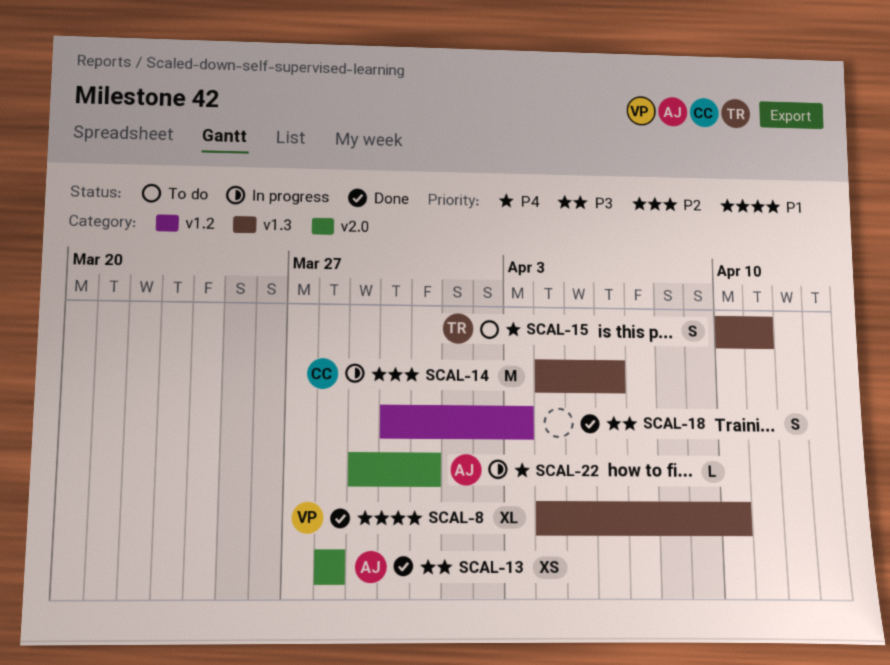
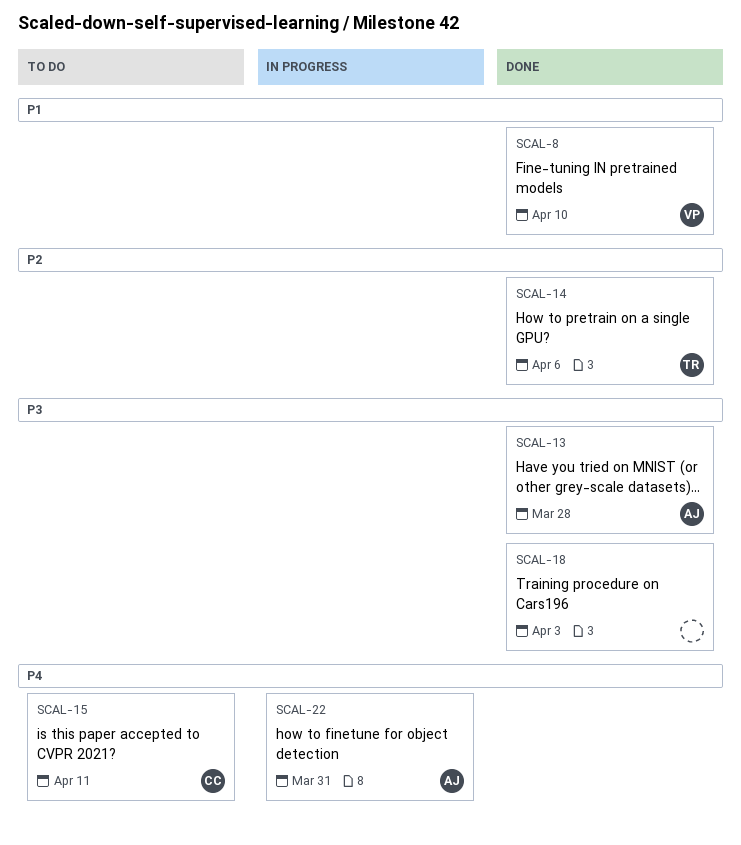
SCAL-14, status: In progress -> Done
SCAL-14, owner: CC -> TR
SCAL-15, owner: TR -> CC

